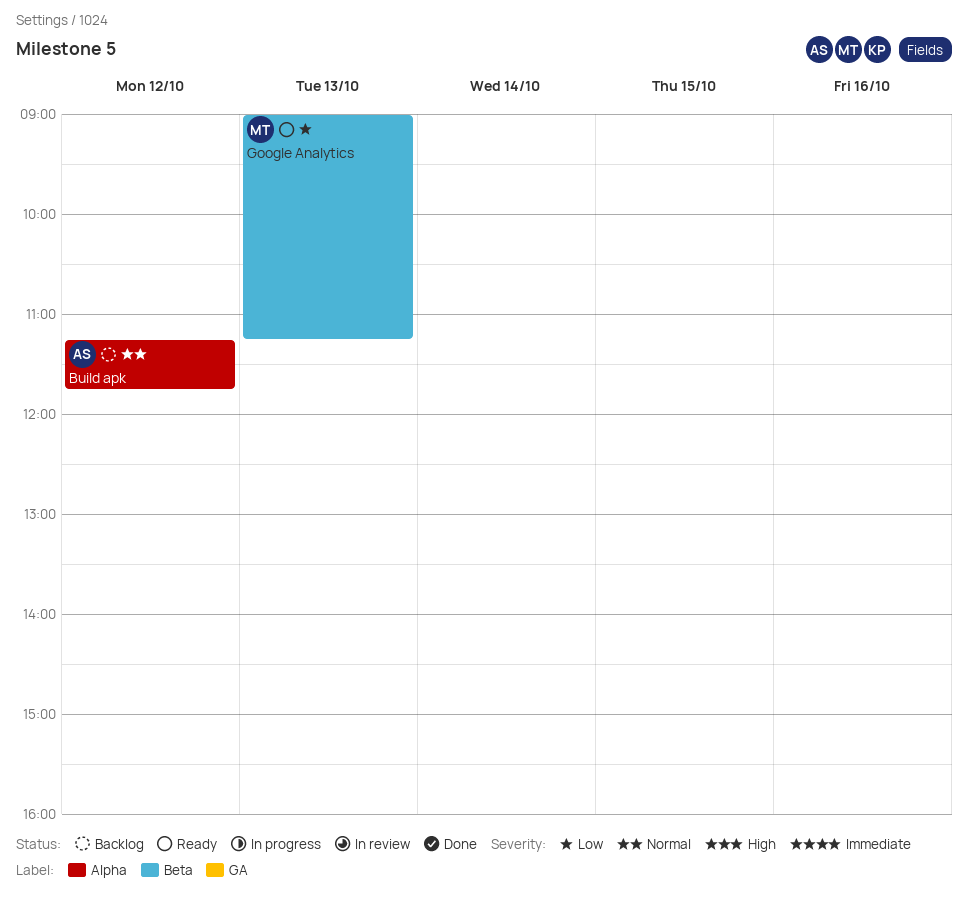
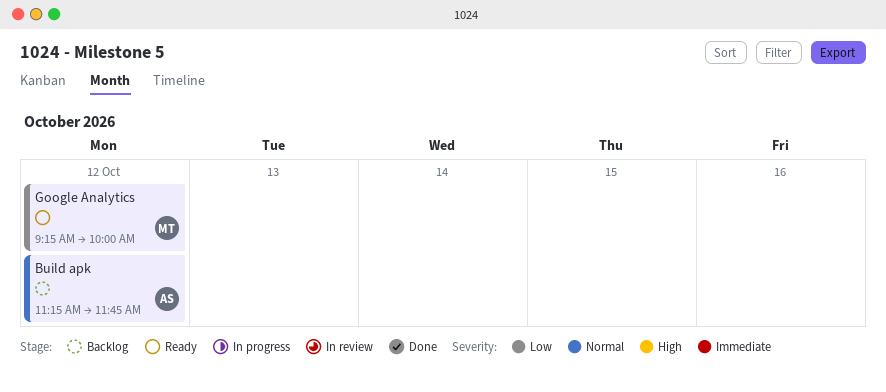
Google Analytics, day: Oct 13 -> Oct 12
Google Analytics, begins: 09:00 -> 09:15
Google Analytics, ends: 11:15 -> 10:00

